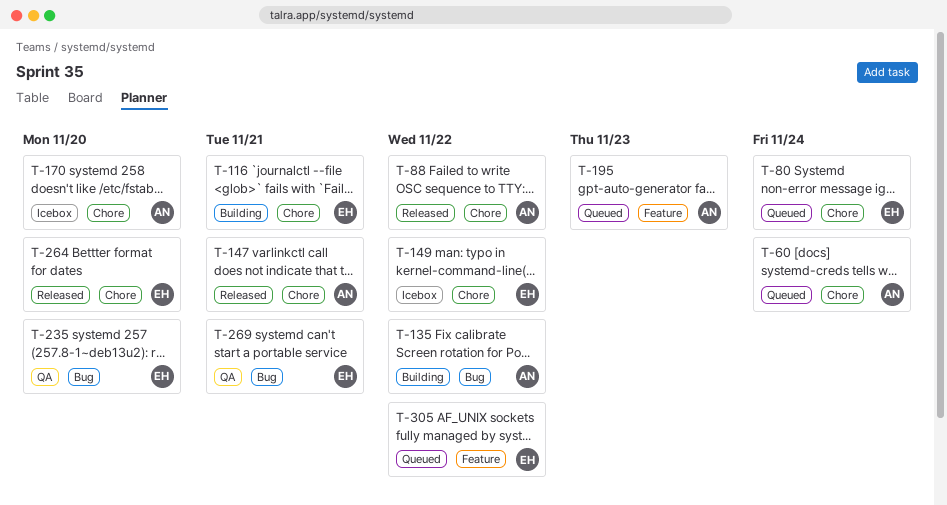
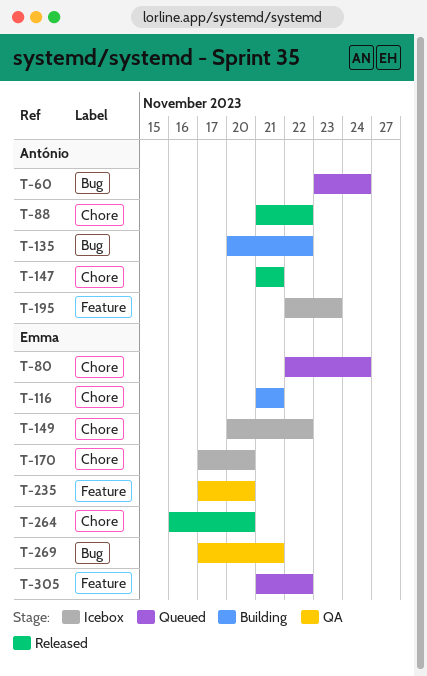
T-60, label: Chore -> Bug
T-170, owner: António -> Emma
T-195, status: Queued -> Icebox
T-235, label: Bug -> Feature

